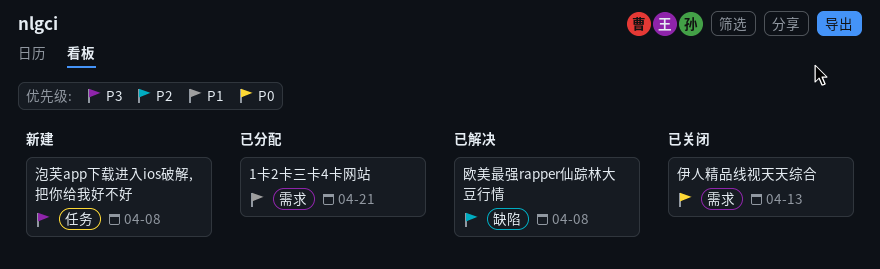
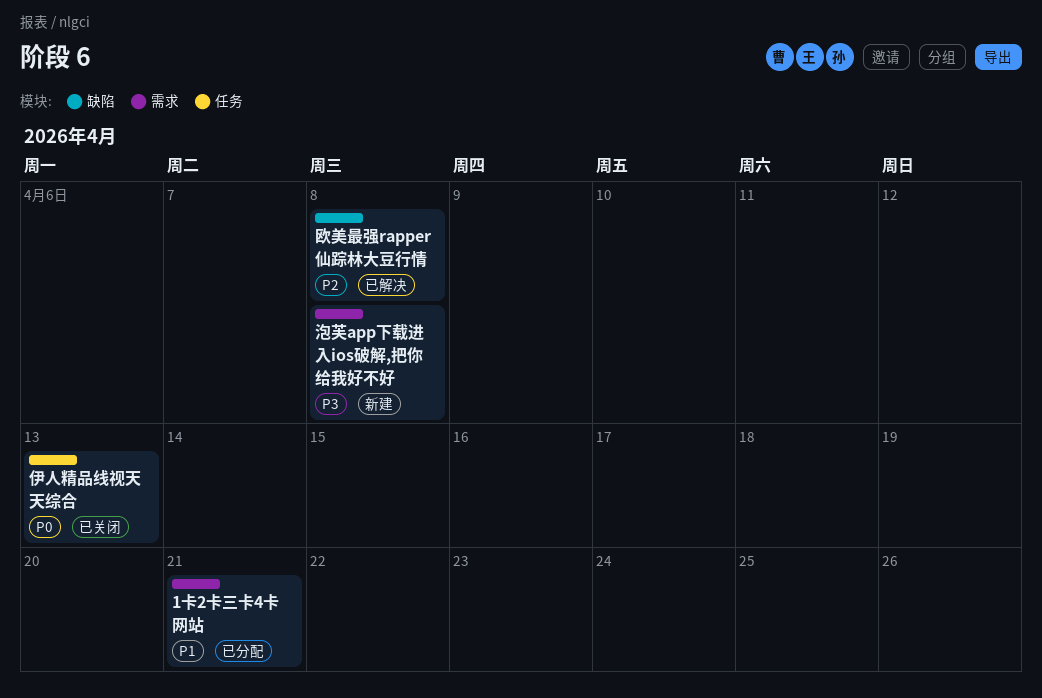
伊人精品线视天天综合, label: 需求 -> 任务
泡芙app下载进入ios破解,把你给我好不好, label: 任务 -> 需求

